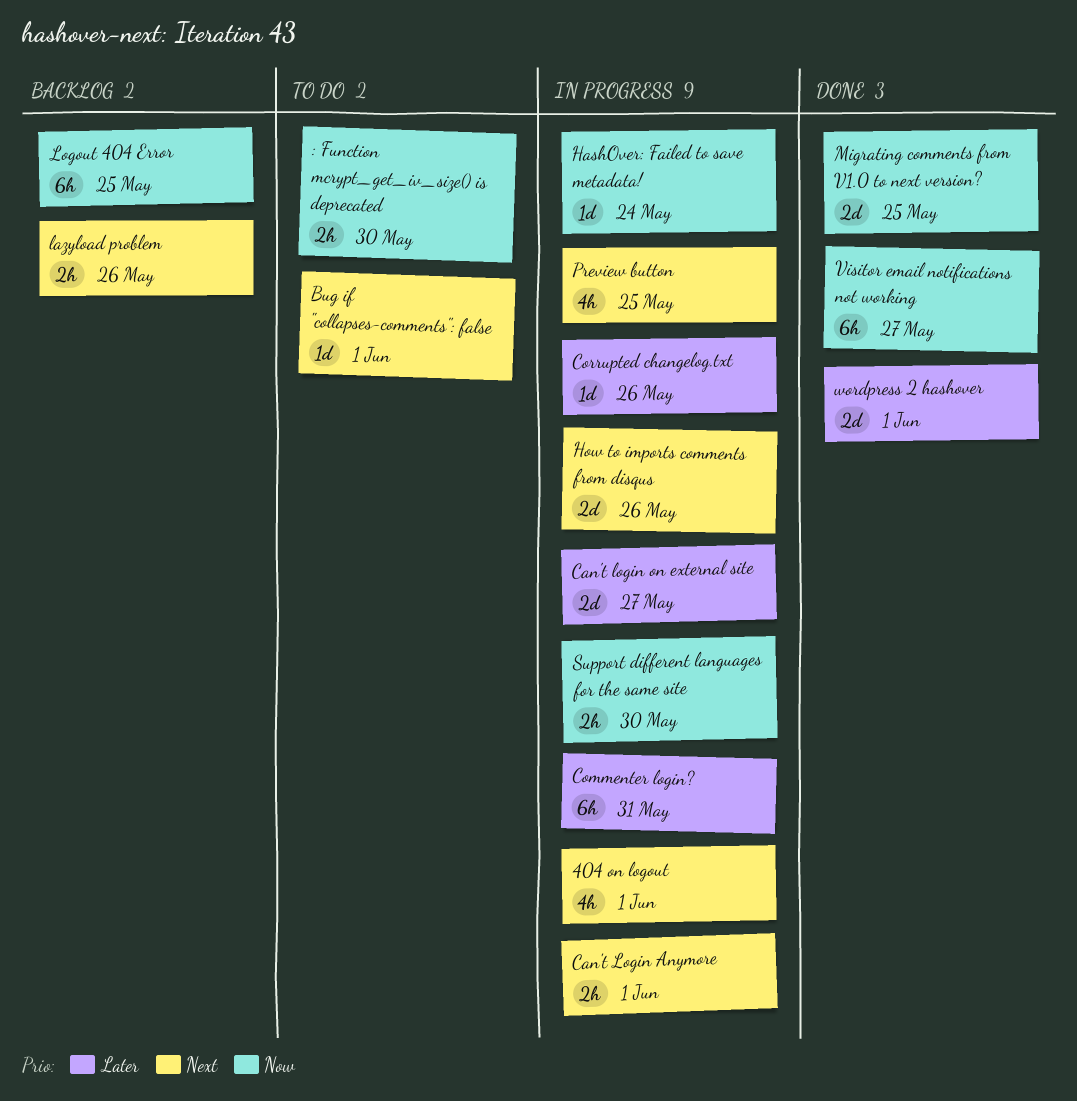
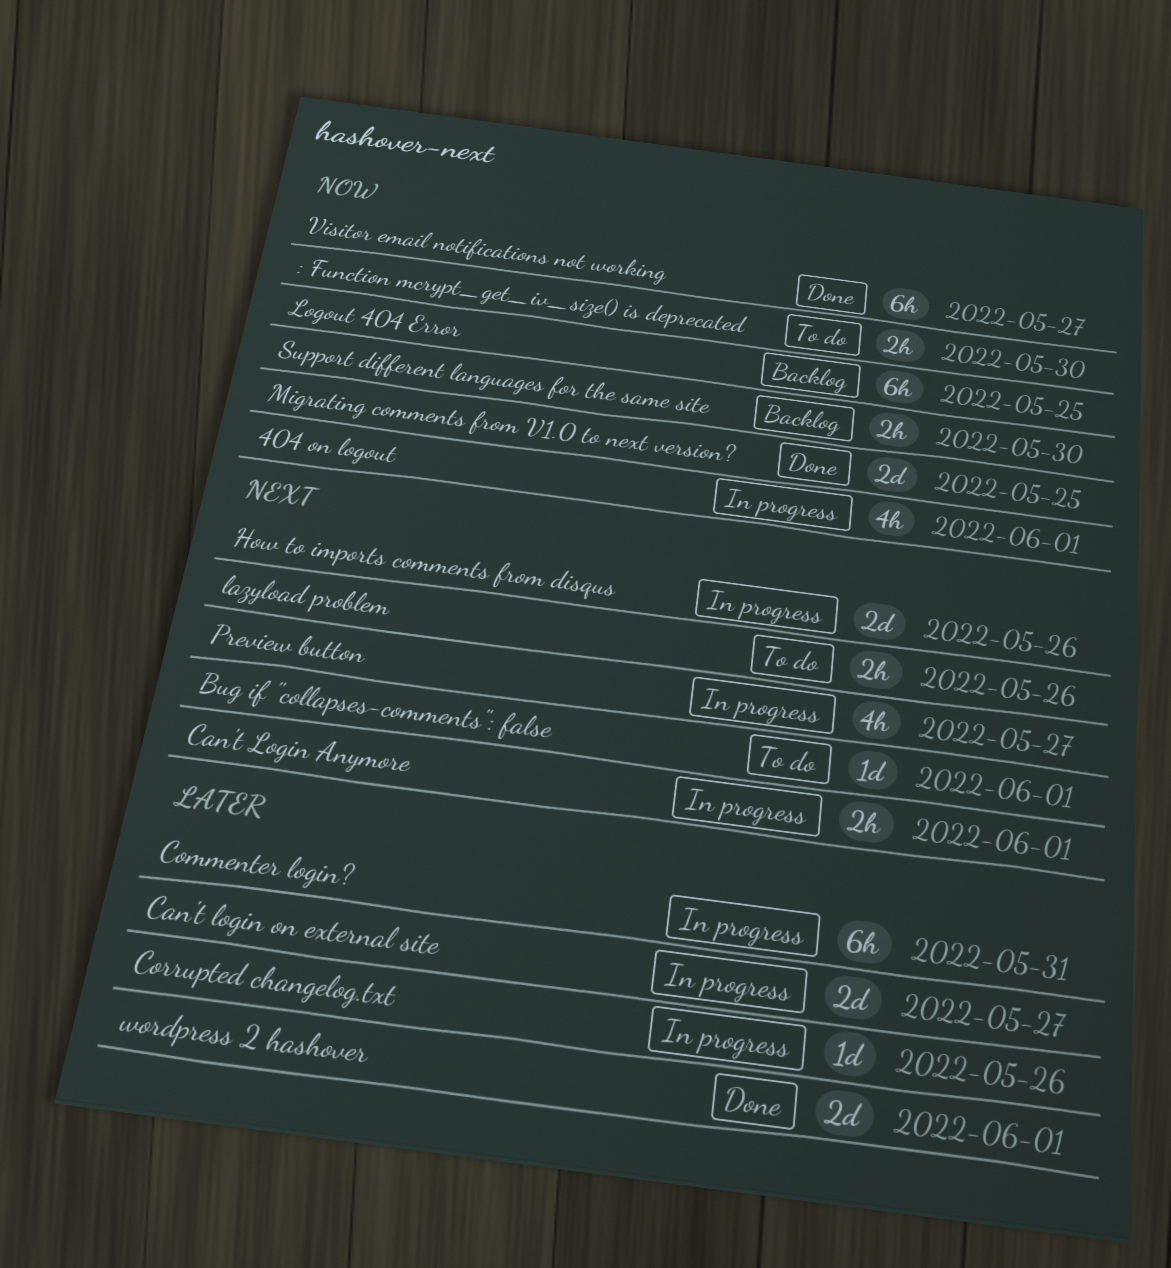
404 on logout, priority: Next -> Now
HashOver: Failed to save metadata!: present -> none
lazyload problem, status: Backlog -> To do
Preview button, due: May 25 -> May 27
Support different languages for the same site, status: In progress -> Backlog

